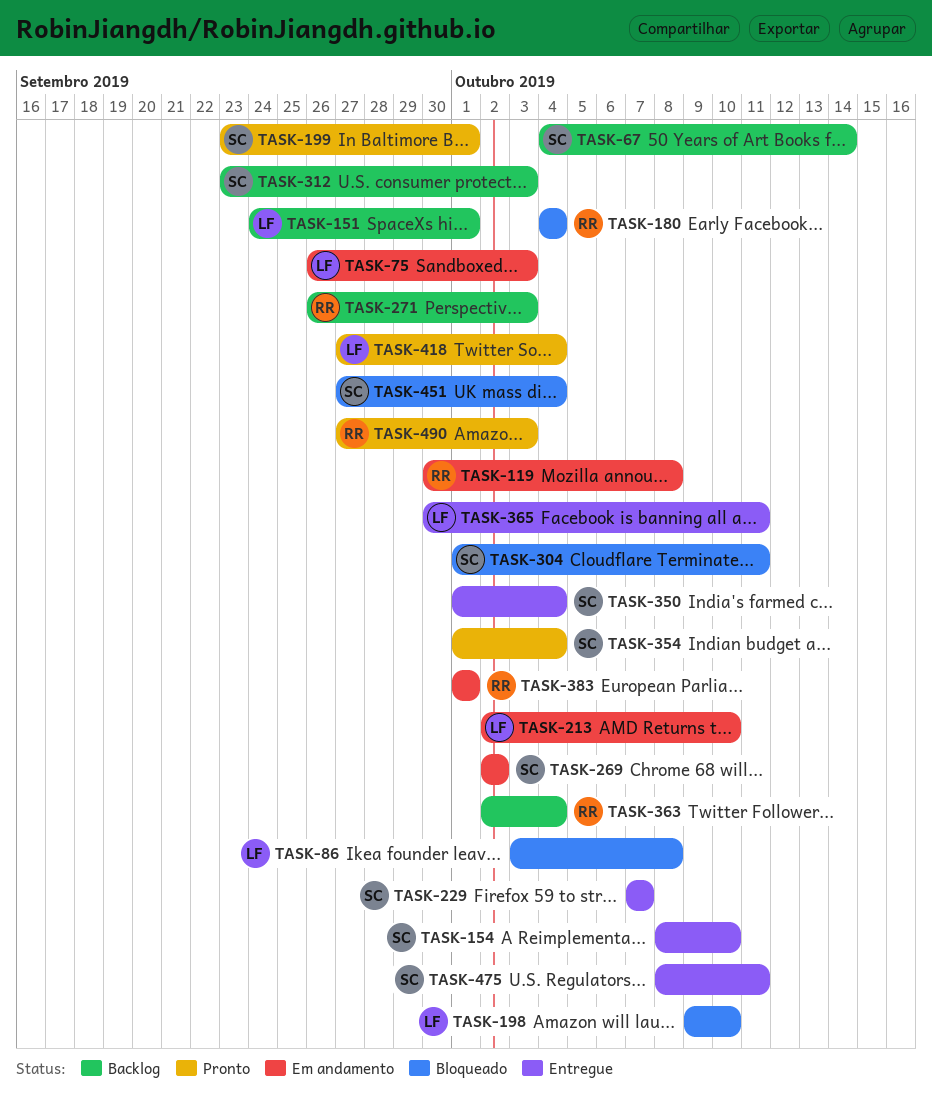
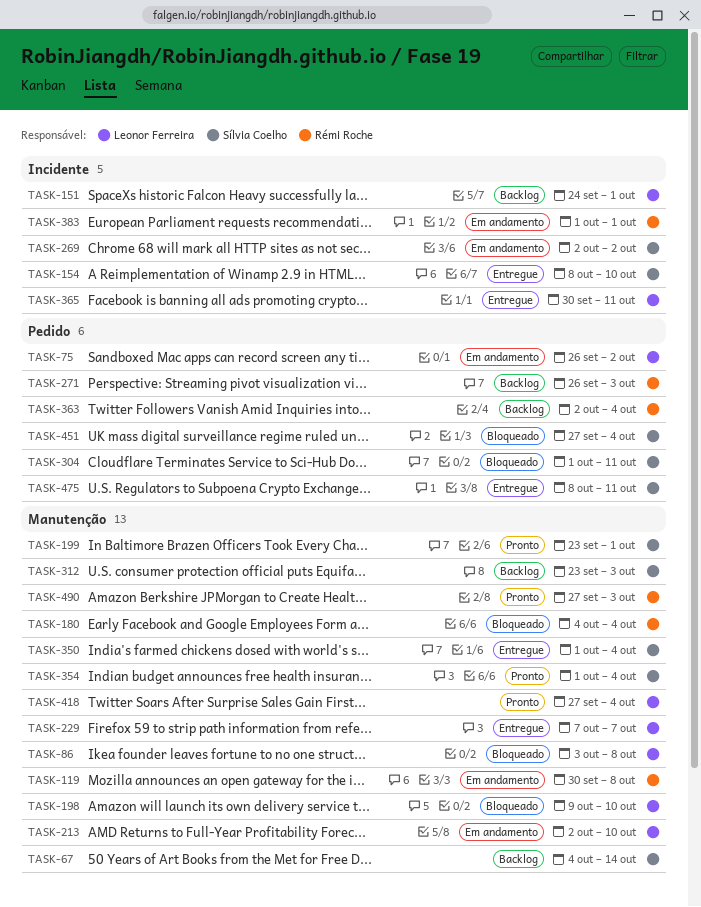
TASK-75, due: Oct 3 -> Oct 2
TASK-229, owner: Sílvia Coelho -> Leonor Ferreira

